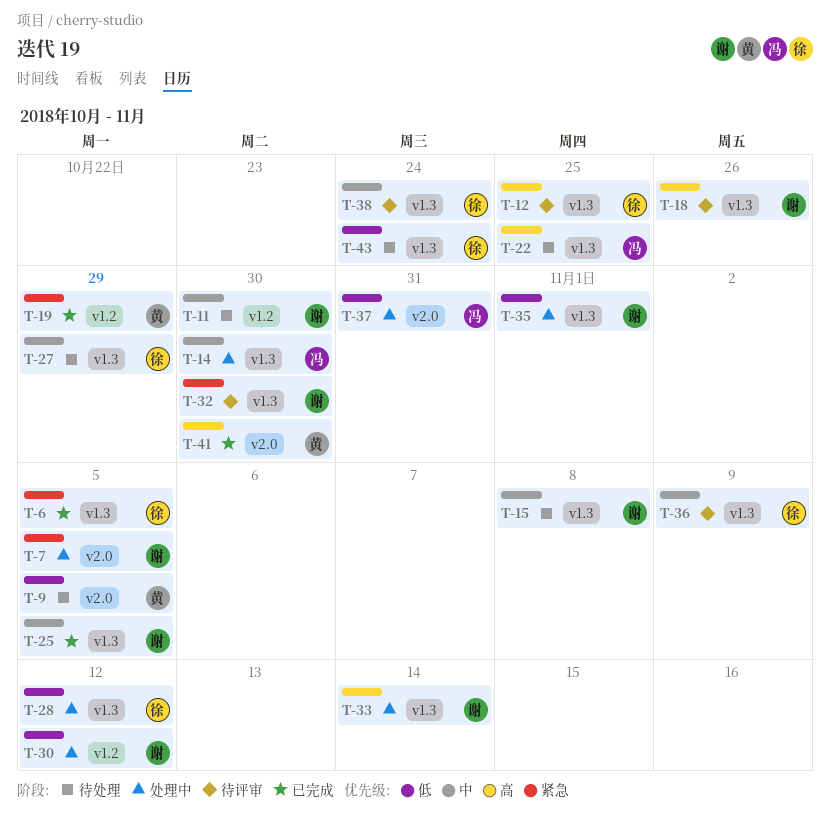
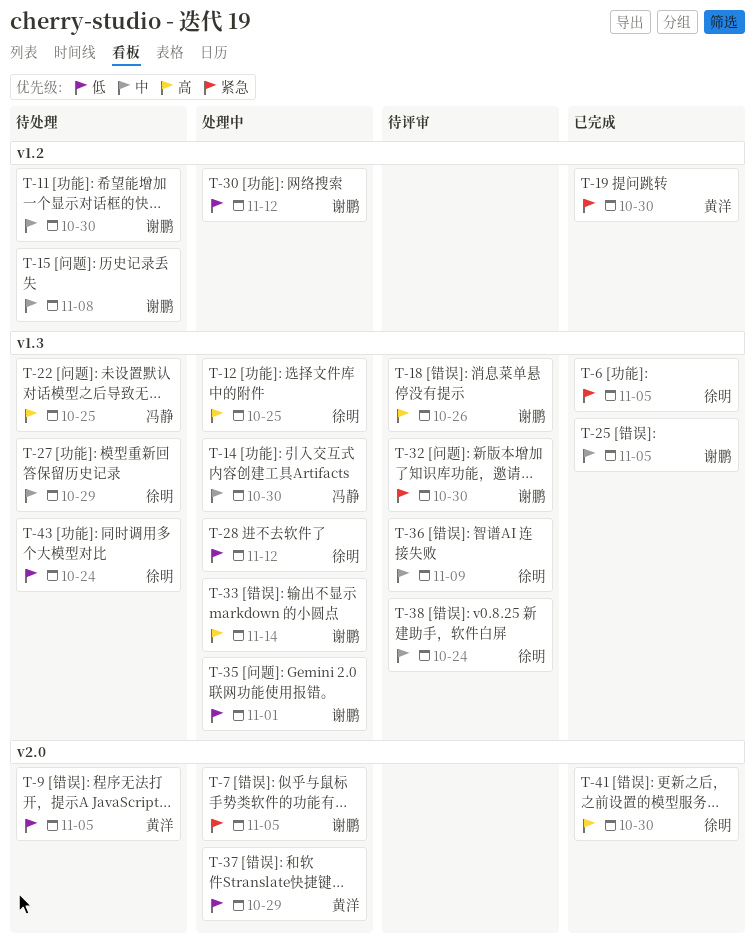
T-12, status: 待评审 -> 处理中
T-15, label: v1.3 -> v1.2
T-19, due: Oct 29 -> Oct 30
T-37, owner: 冯静 -> 黄洋
T-37, due: Oct 31 -> Oct 29
T-41, owner: 黄洋 -> 徐明

